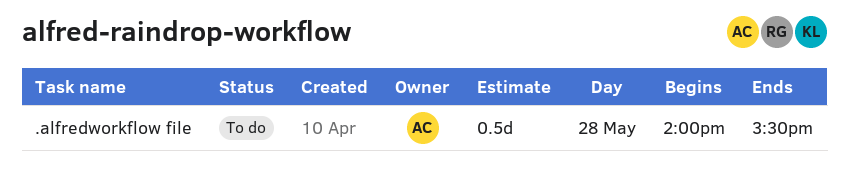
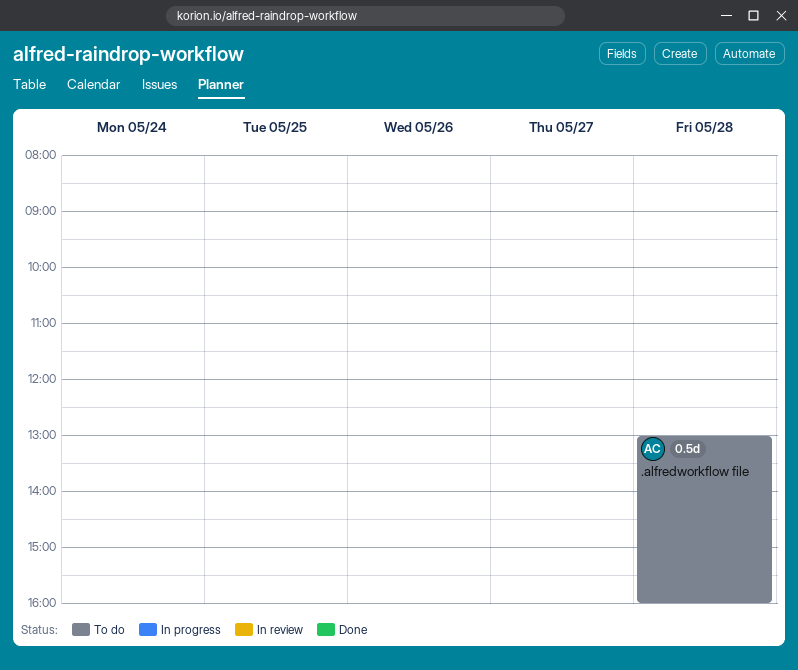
.alfredworkflow file, begins: 14:00 -> 13:00
.alfredworkflow file, ends: 15:30 -> 16:00

